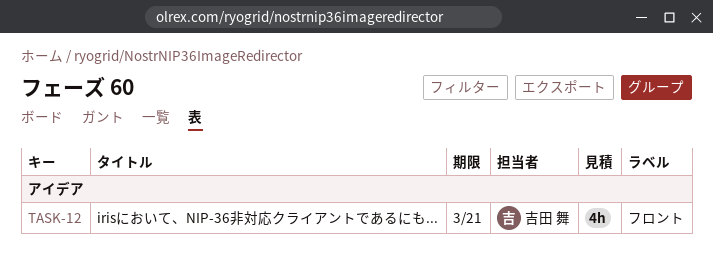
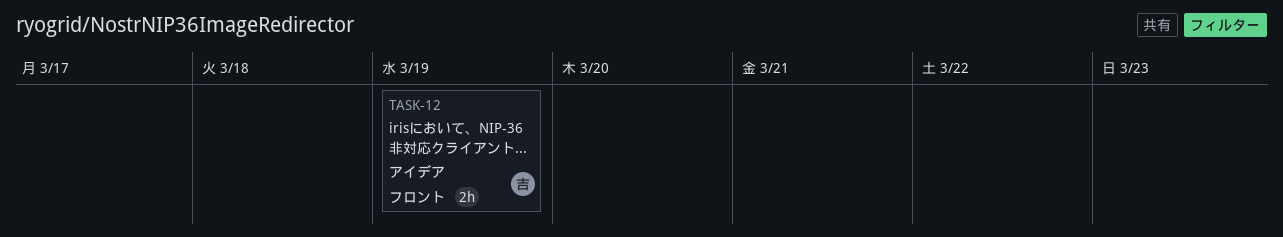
TASK-12, estimate: 4h -> 2h
TASK-12, due: Mar 21 -> Mar 19

